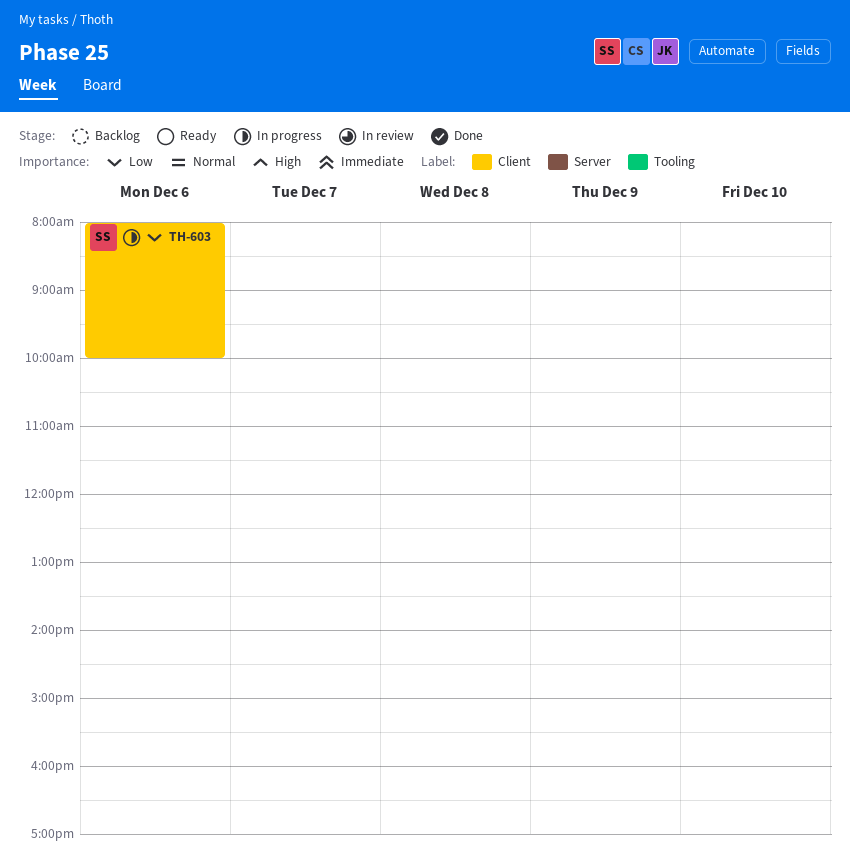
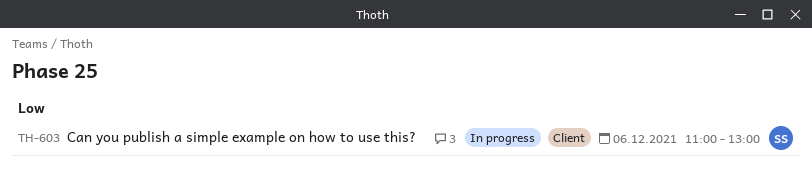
TH-603, begins: 08:00 -> 11:00
TH-603, ends: 10:00 -> 13:00

